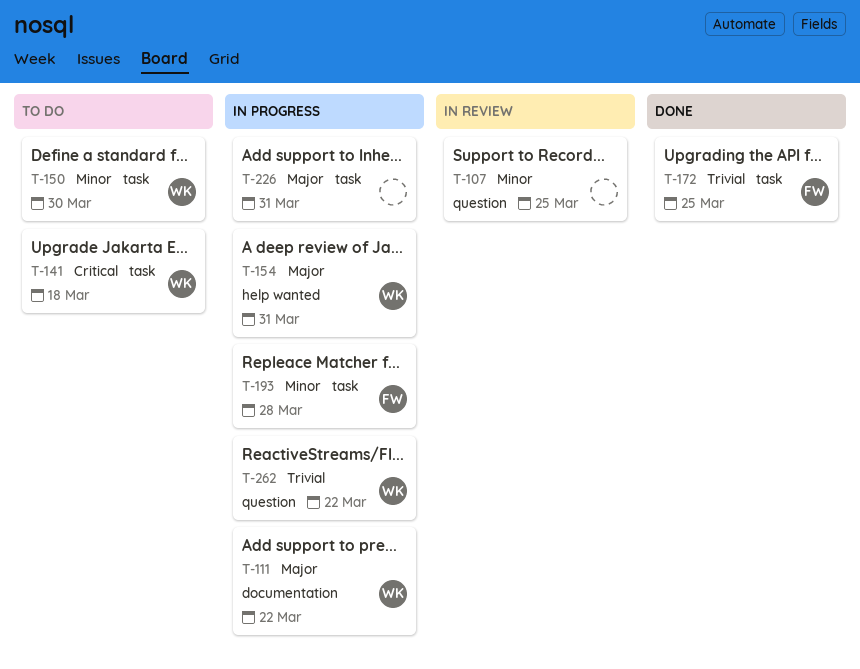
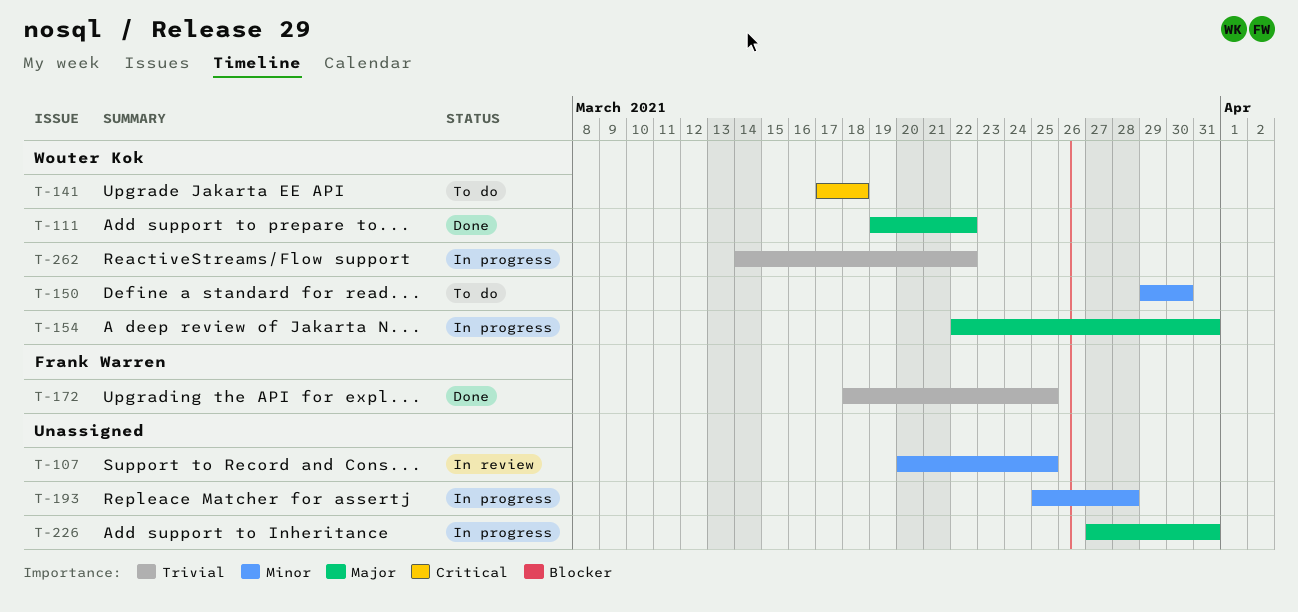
T-111, status: In progress -> Done
T-193, owner: Frank Warren -> none

